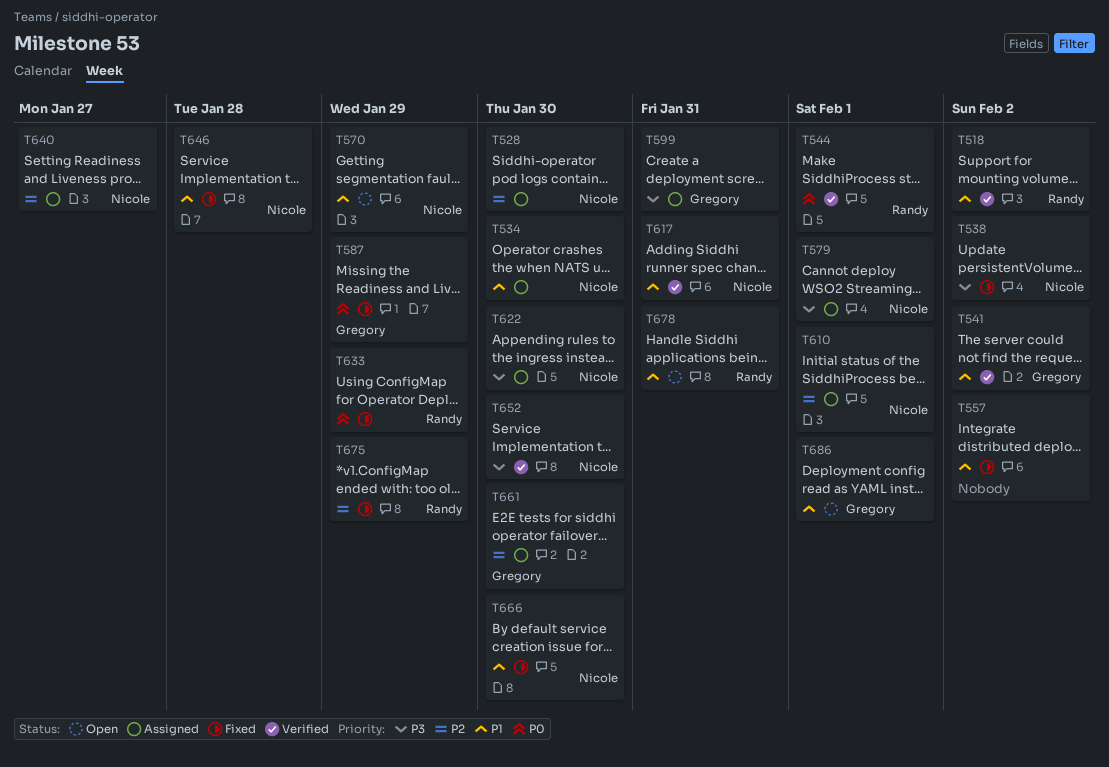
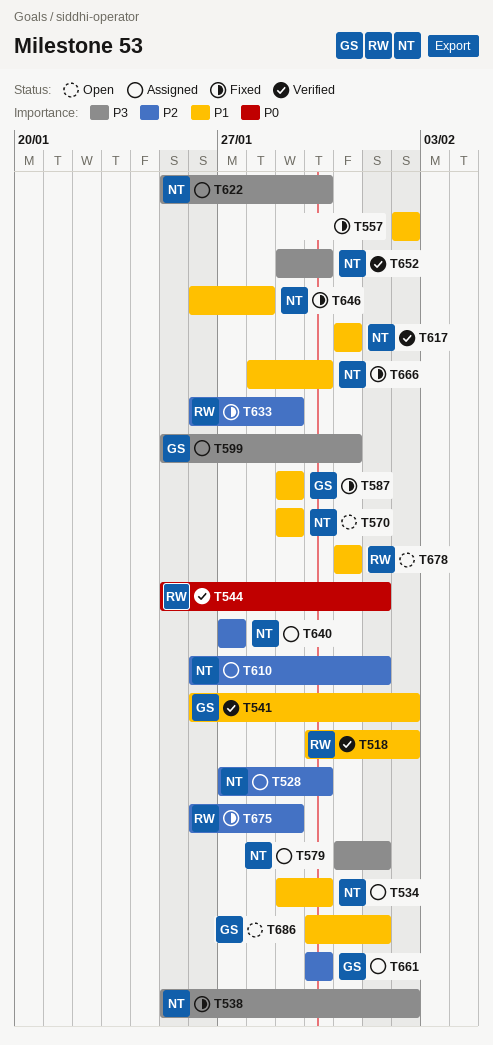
T587, priority: P0 -> P1
T633, priority: P0 -> P2

